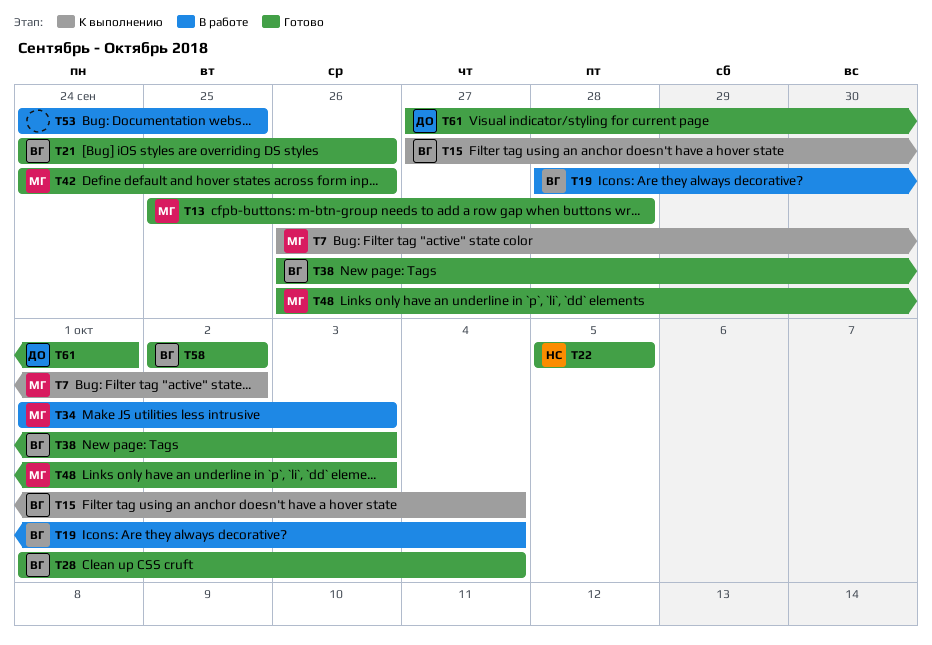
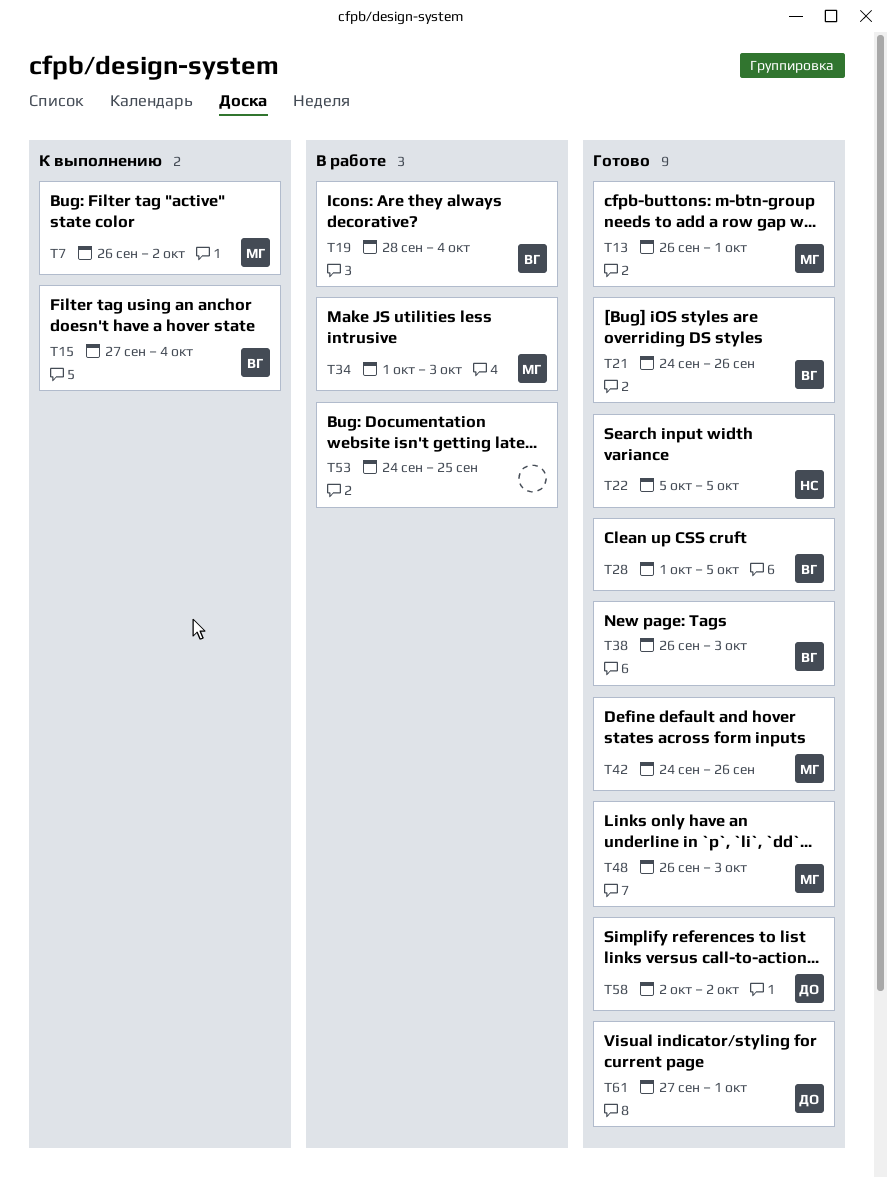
T13, start: Sep 25 -> Sep 26
T13, due: Sep 28 -> Oct 1
T28, due: Oct 4 -> Oct 5
T58, owner: ВГ -> ДО

